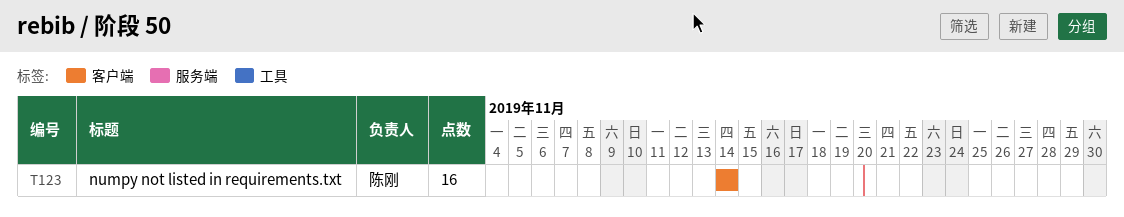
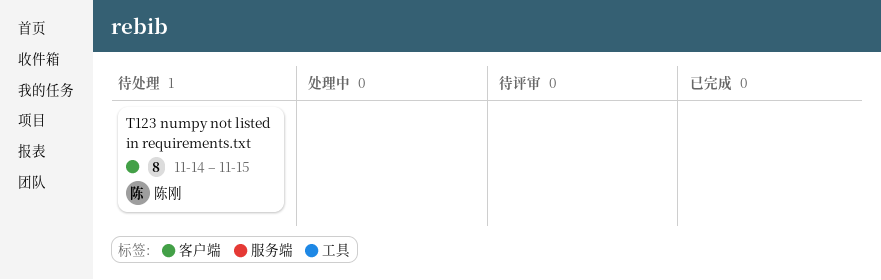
T123, estimate: 16 -> 8
T123, due: Nov 14 -> Nov 15

